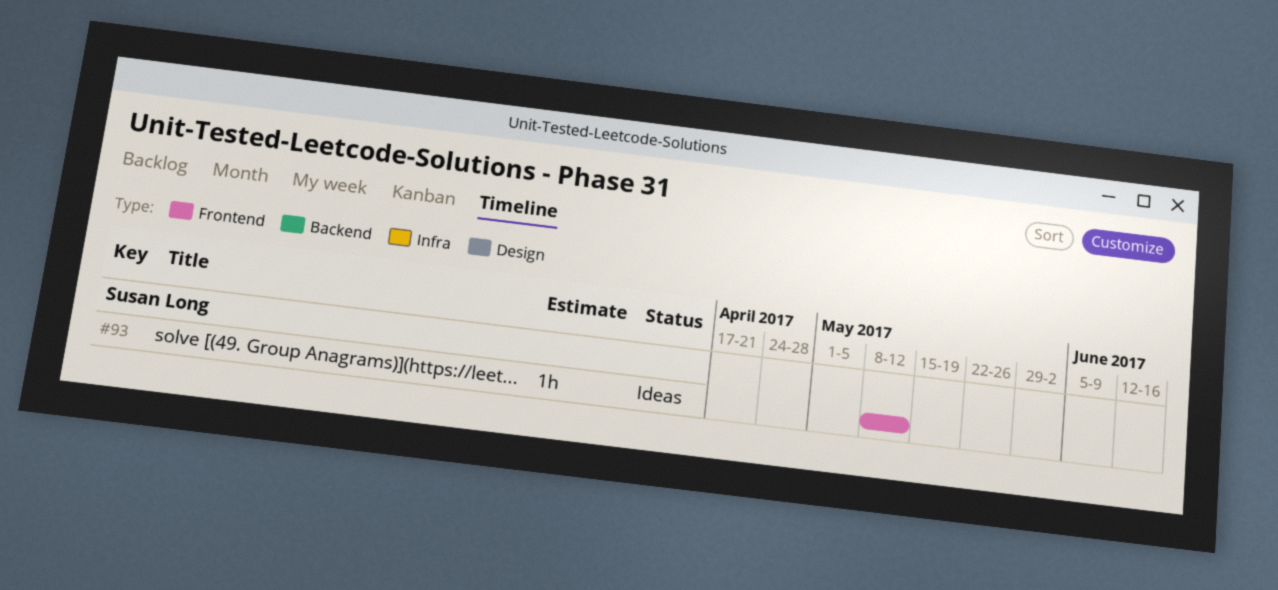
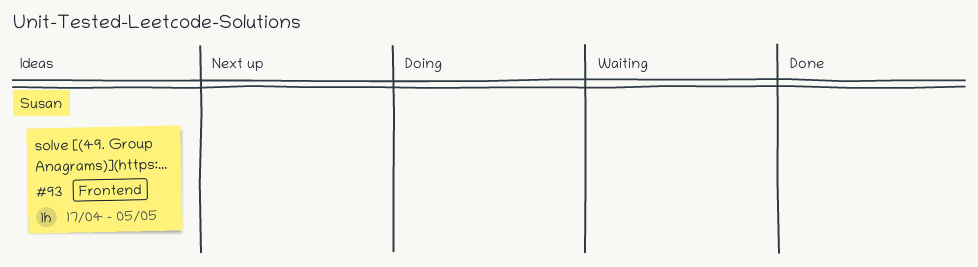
#93, start: May 8 -> Apr 17
#93, due: May 12 -> May 5

